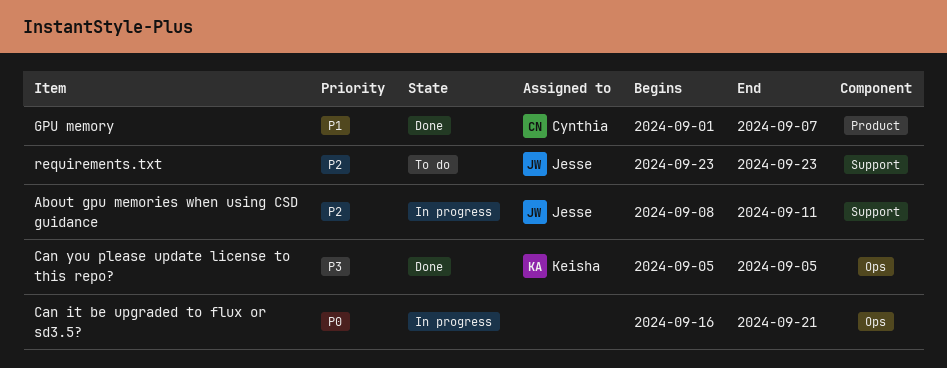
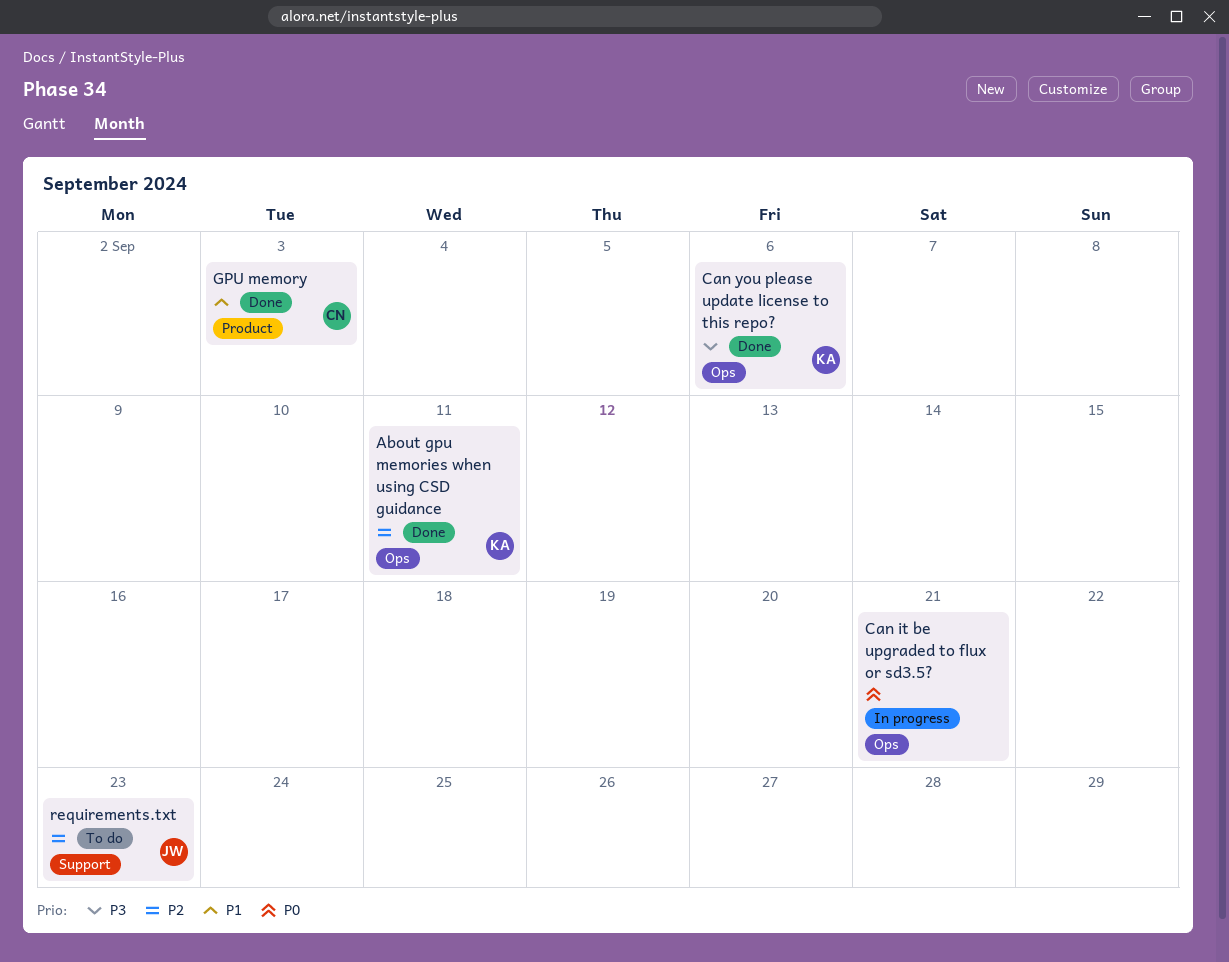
About gpu memories when using CSD guidance, status: In progress -> Done
About gpu memories when using CSD guidance, owner: Jesse -> Keisha
About gpu memories when using CSD guidance, label: Support -> Ops
Can you please update license to this repo?, due: Sep 5 -> Sep 6
GPU memory, due: Sep 7 -> Sep 3

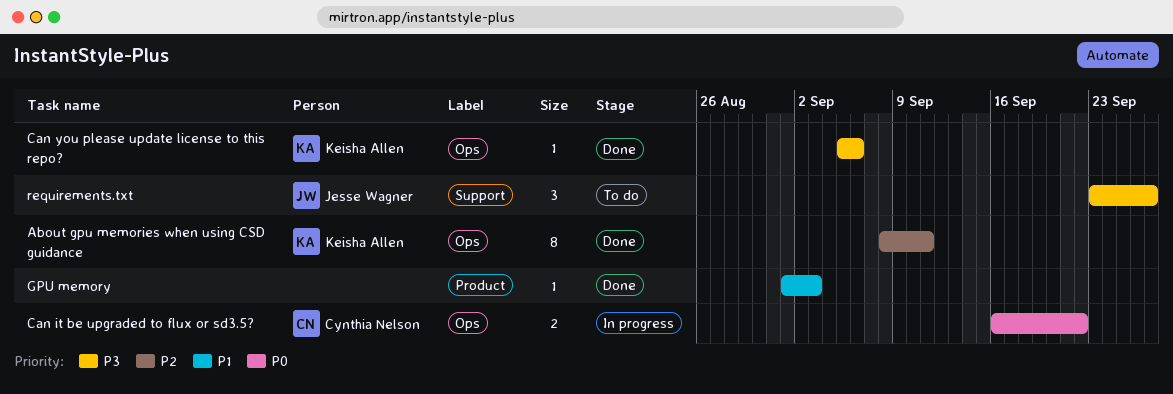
Can it be upgraded to flux or sd3.5?, owner: none -> Cynthia Nelson
Can it be upgraded to flux or sd3.5?, due: Sep 21 -> Sep 22
GPU memory, owner: Cynthia Nelson -> none
requirements.txt, priority: P2 -> P3
requirements.txt, due: Sep 23 -> Sep 27

